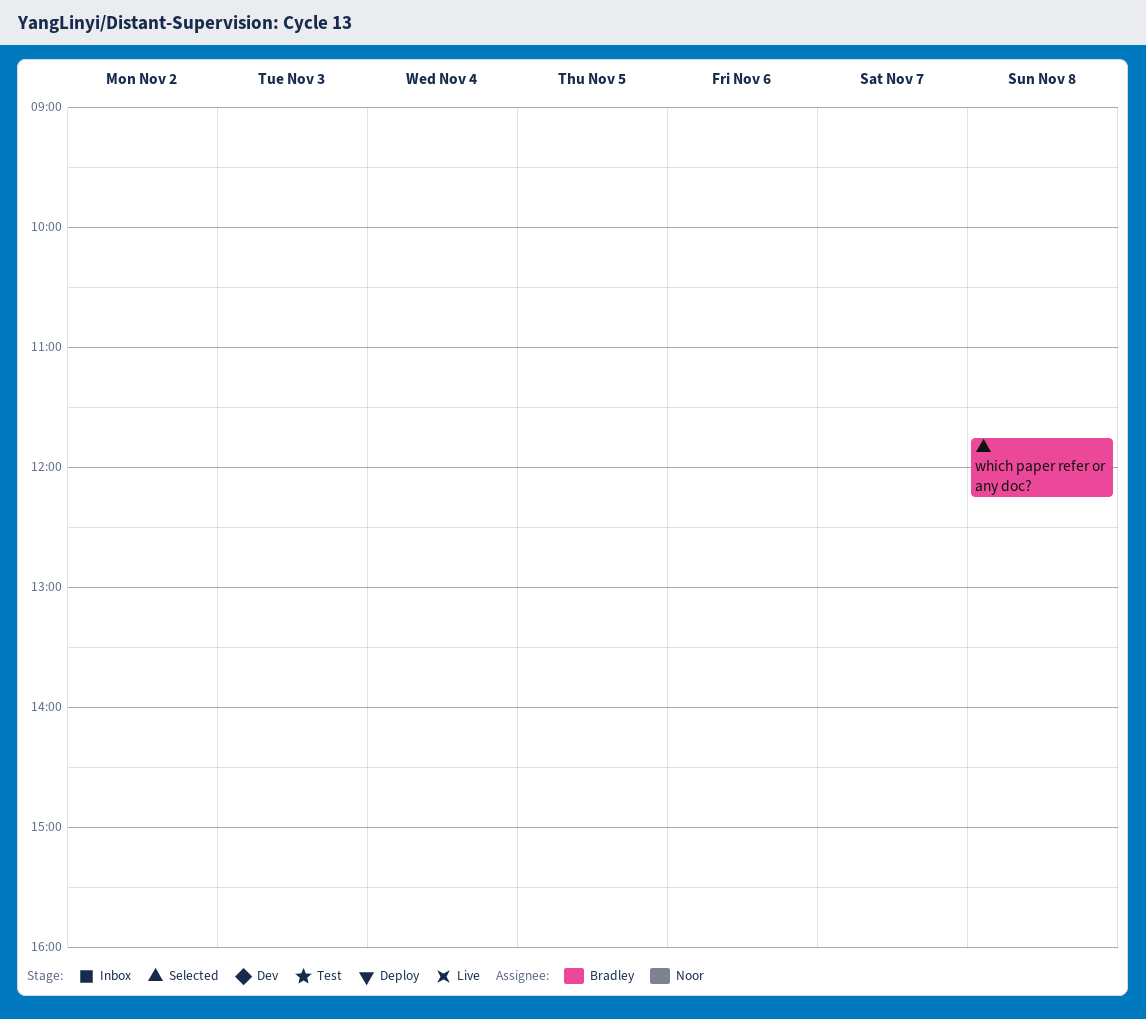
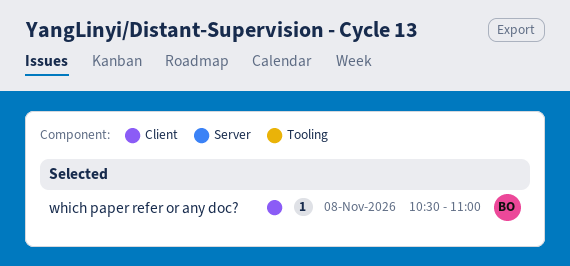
which paper refer or any doc?, begins: 11:45 -> 10:30
which paper refer or any doc?, ends: 12:15 -> 11:00

